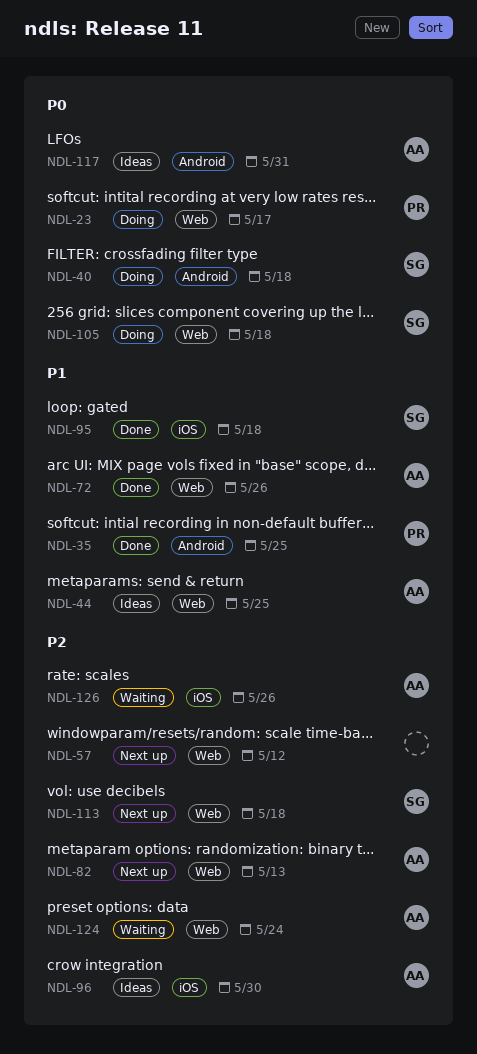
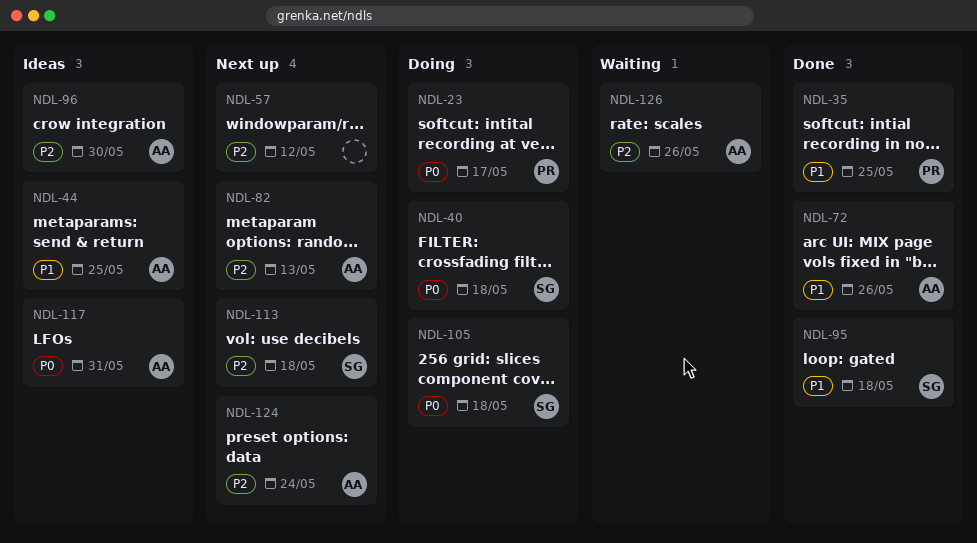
NDL-124, status: Waiting -> Next up

